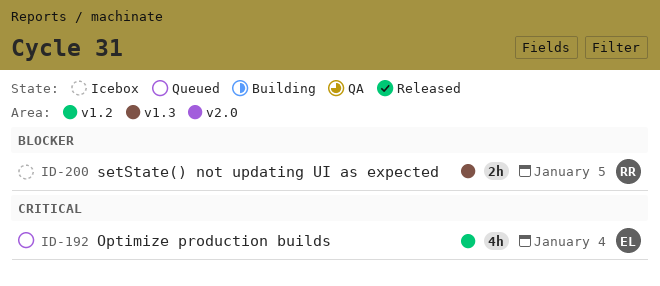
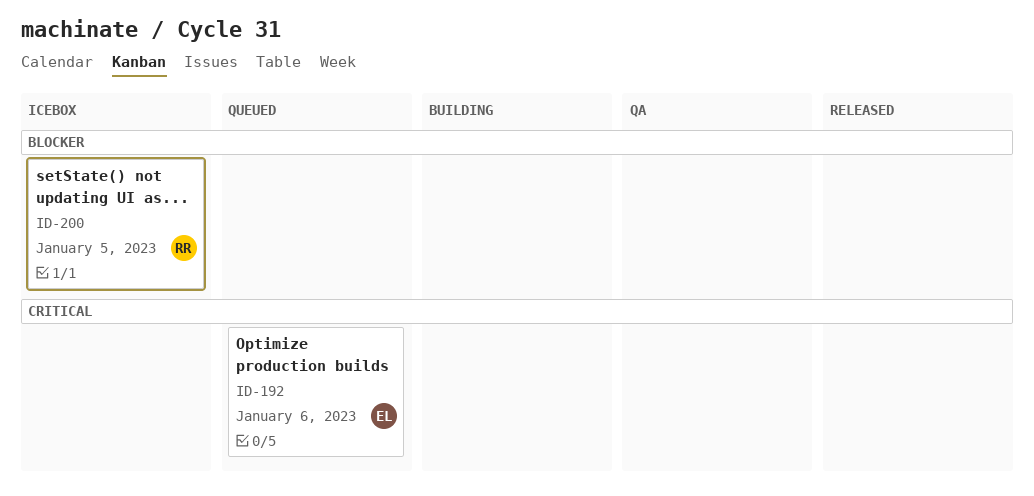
ID-192, due: Jan 4 -> Jan 6

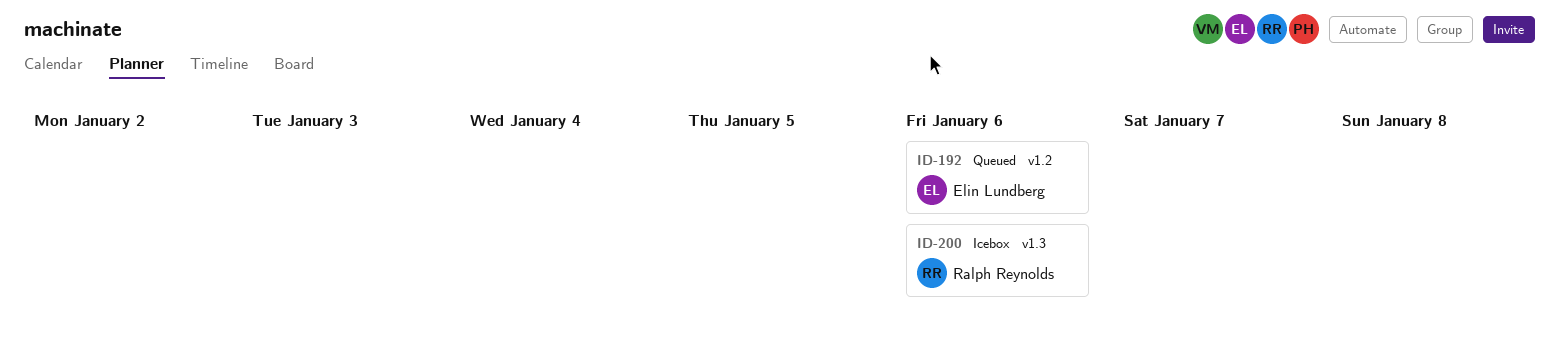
ID-200, due: Jan 5 -> Jan 6

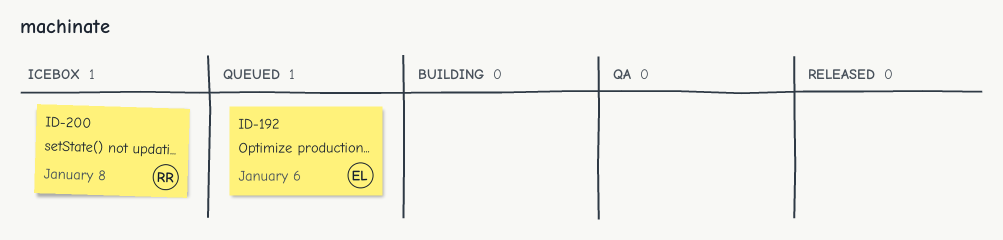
ID-200, due: Jan 6 -> Jan 8

